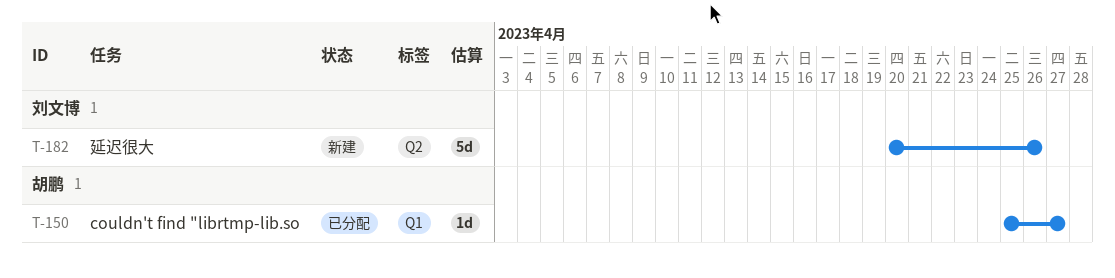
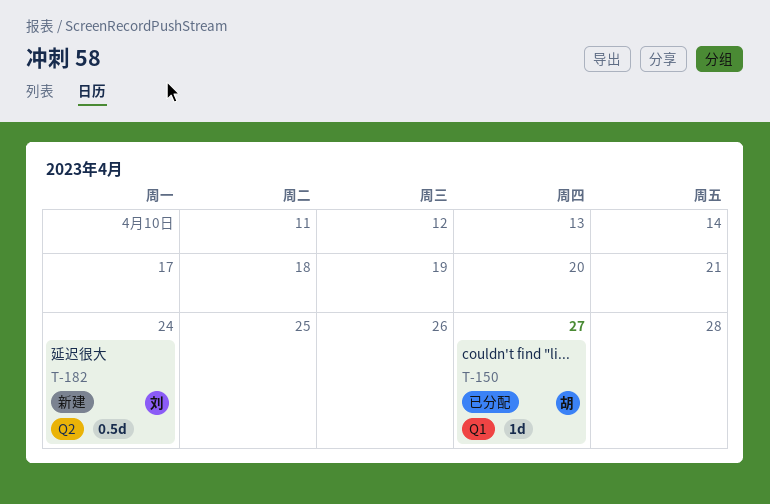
T-182, estimate: 5d -> 0.5d
T-182, due: Apr 26 -> Apr 24

